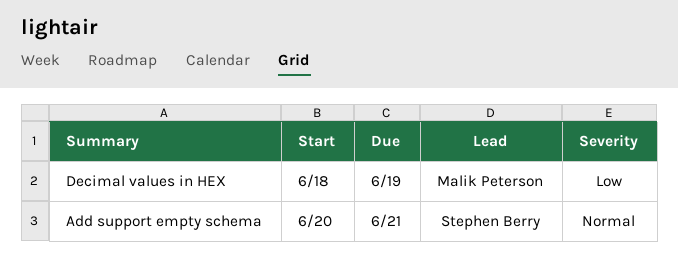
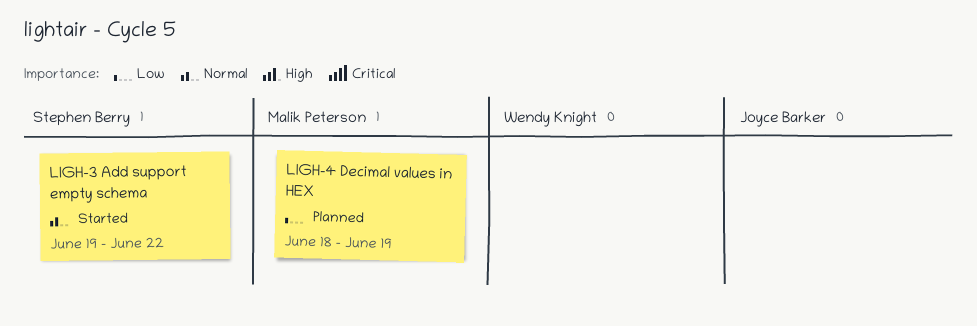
Add support empty schema, start: Jun 20 -> Jun 19
Add support empty schema, due: Jun 21 -> Jun 22

